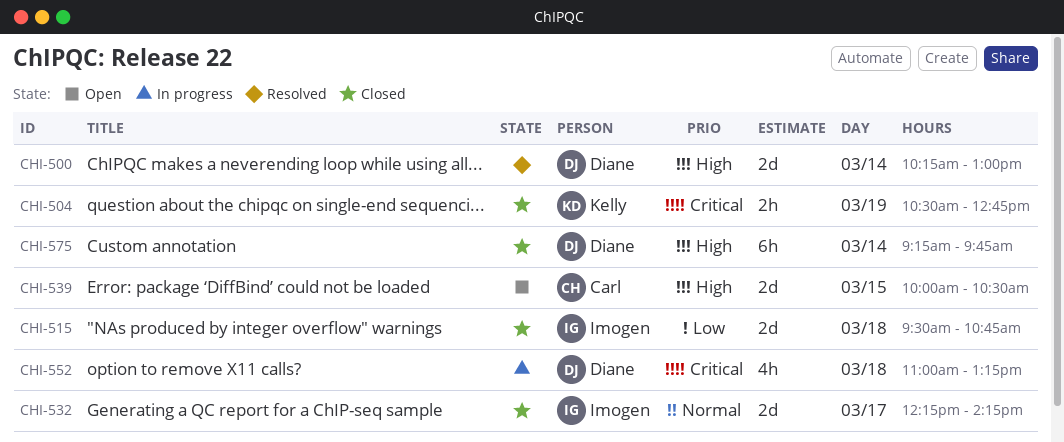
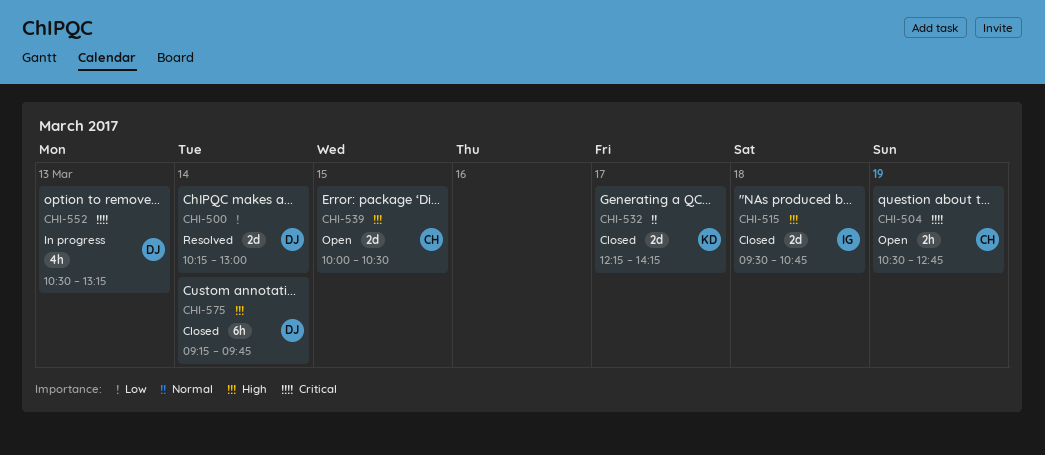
CHI-500, priority: High -> Low
CHI-504, status: Closed -> Open
CHI-504, owner: Kelly -> Carl
CHI-515, priority: Low -> High
CHI-532, owner: Imogen -> Kelly
CHI-552, day: Mar 18 -> Mar 13
CHI-552, begins: 11:00 -> 10:30

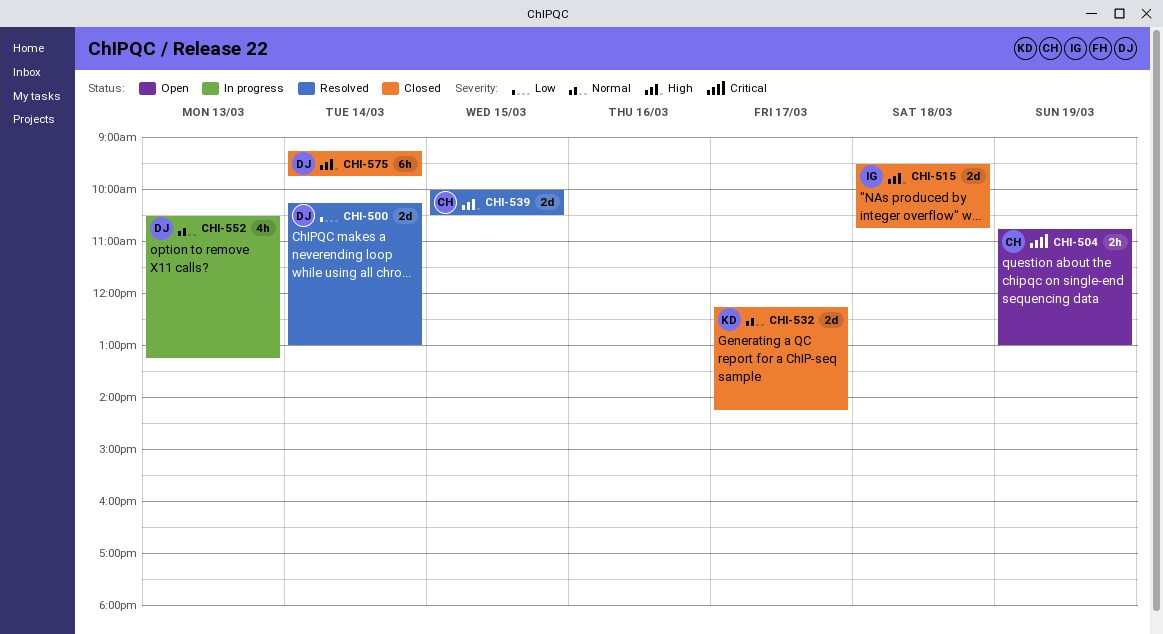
CHI-504, begins: 10:30 -> 10:45
CHI-504, ends: 12:45 -> 13:00
CHI-539, status: Open -> Resolved
CHI-552, priority: Critical -> Normal

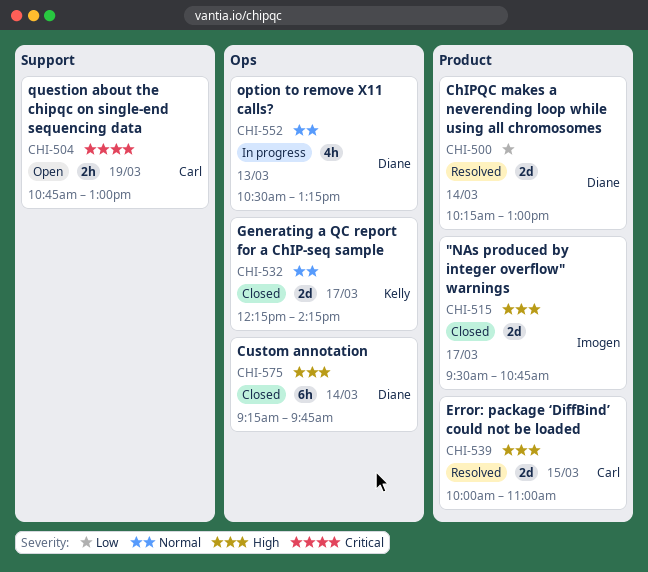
CHI-515, day: Mar 18 -> Mar 17
CHI-539, ends: 10:30 -> 11:00

